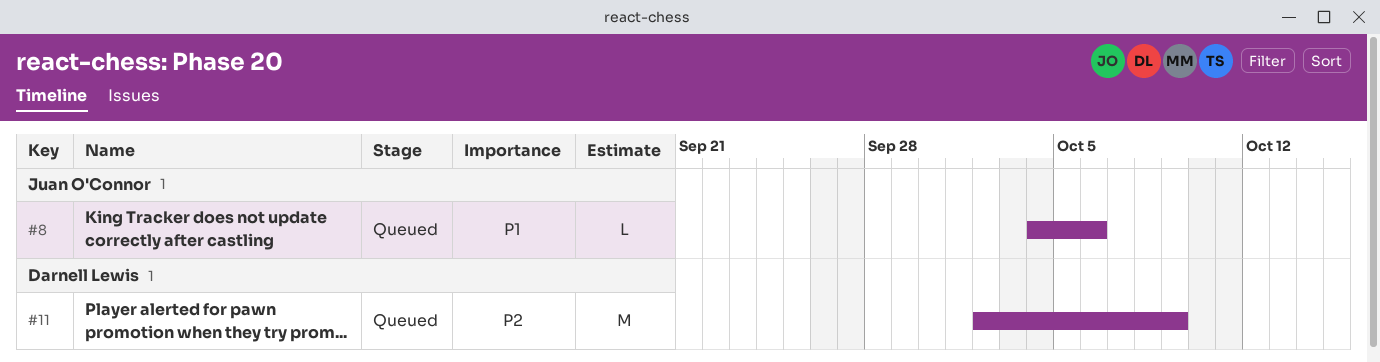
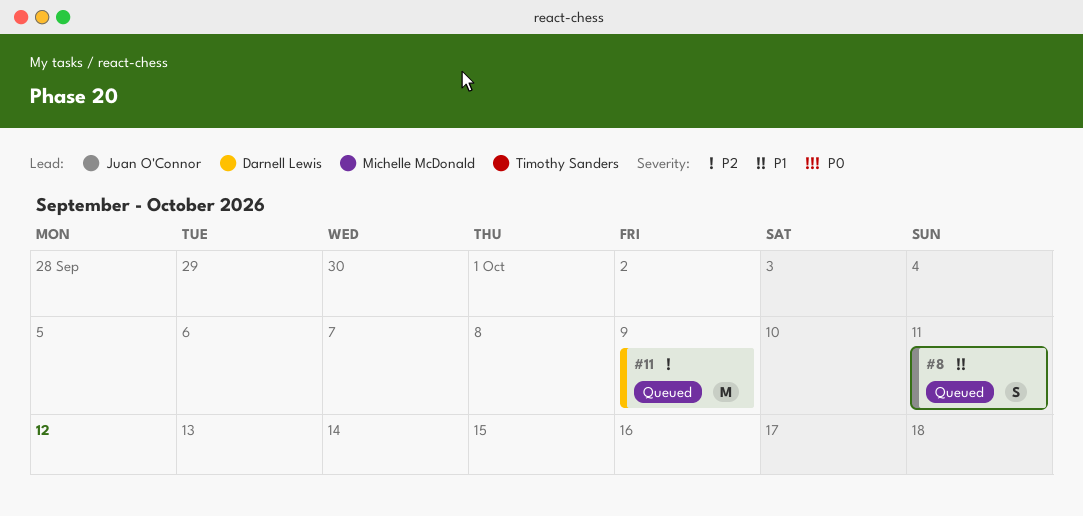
#8, estimate: L -> S
#8, due: Oct 6 -> Oct 11

